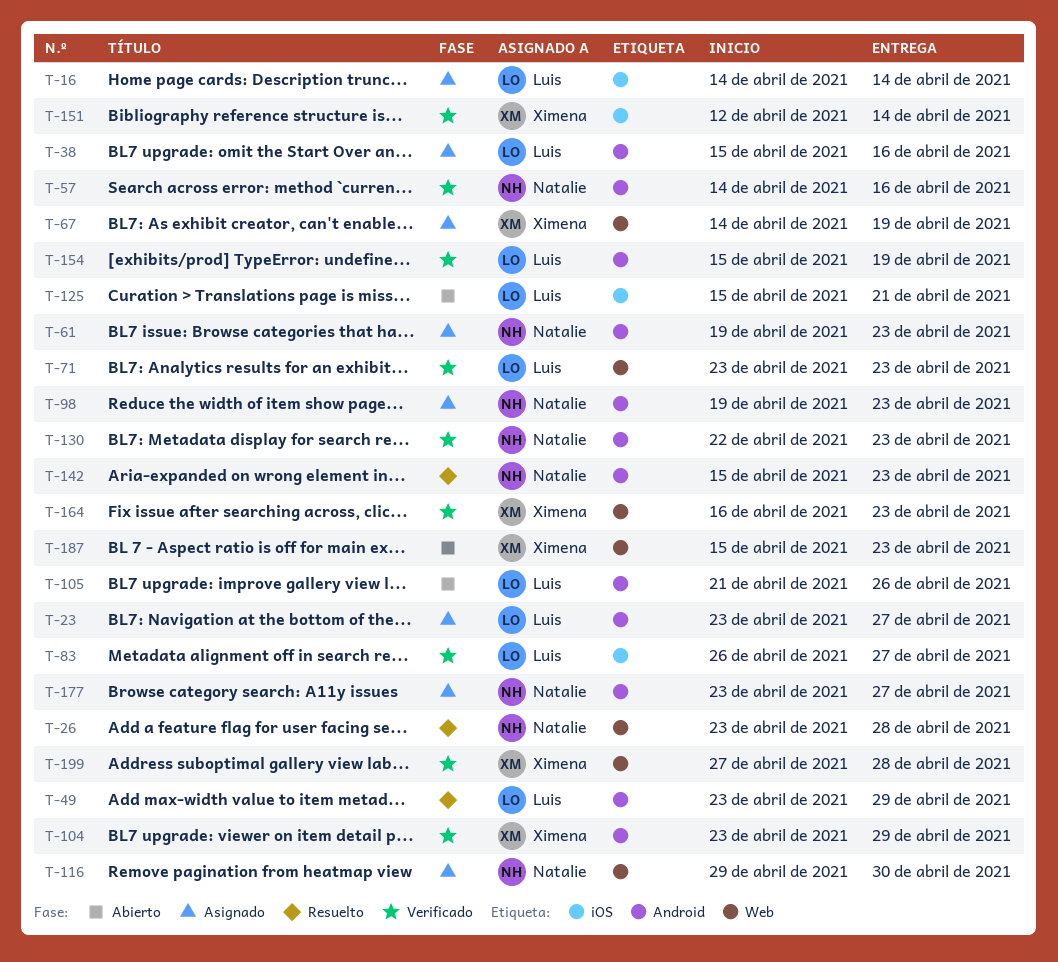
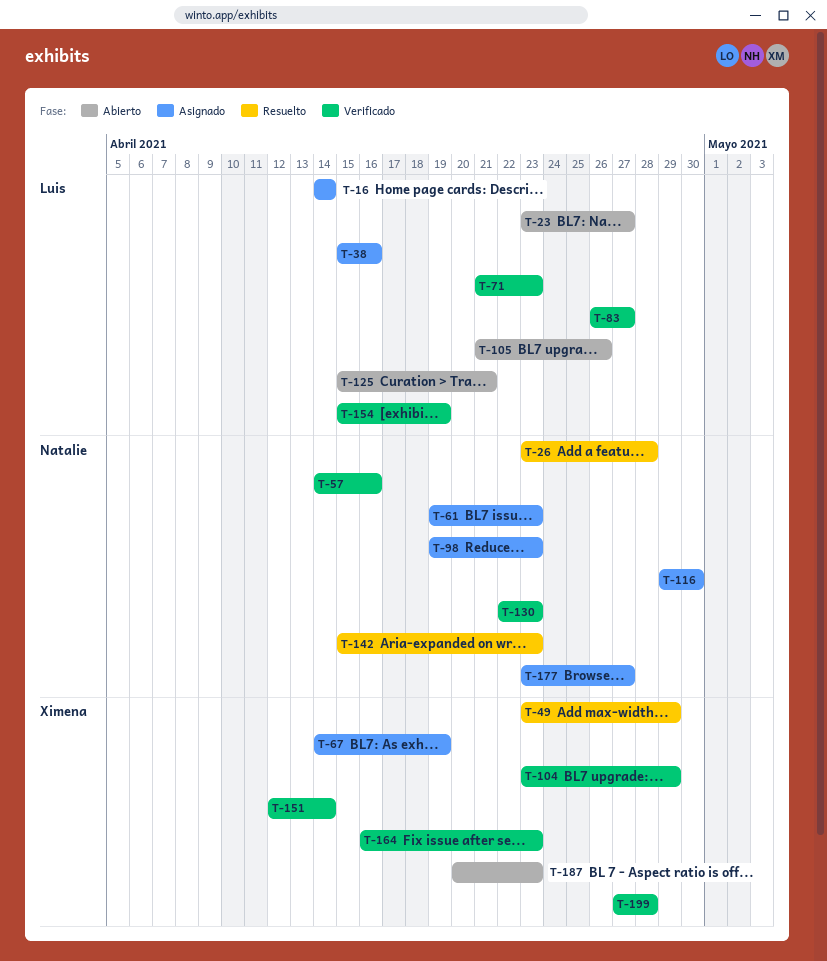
T-23, status: Asignado -> Abierto
T-49, owner: Luis -> Ximena
T-71, start: Apr 23 -> Apr 21
T-187, start: Apr 15 -> Apr 20

